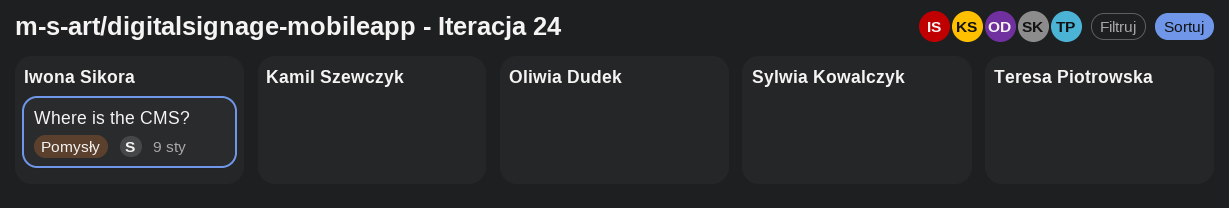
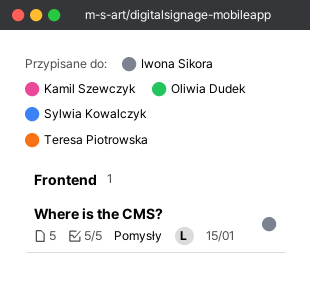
Where is the CMS?, estimate: S -> L
Where is the CMS?, due: Jan 9 -> Jan 15

